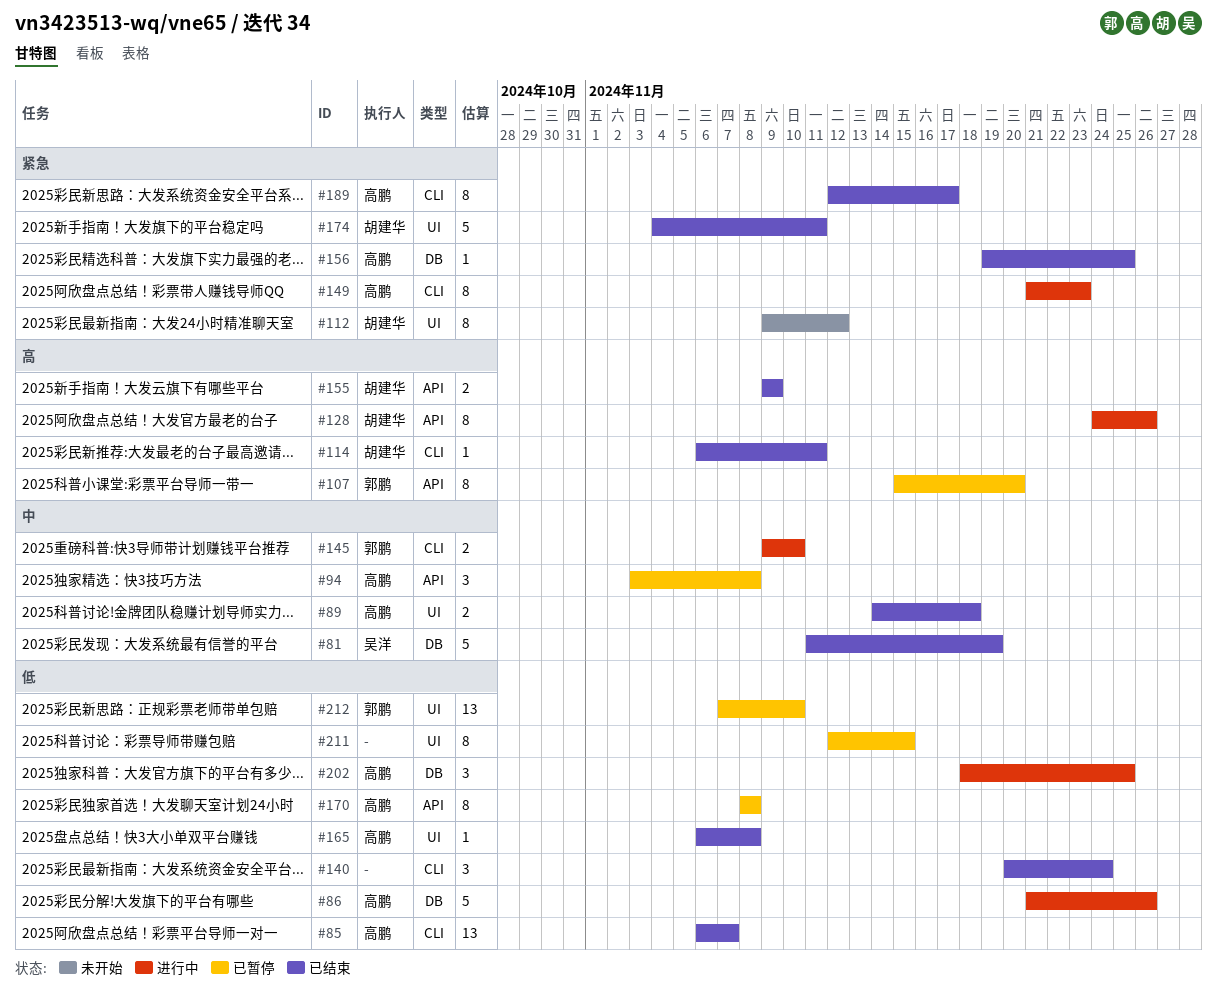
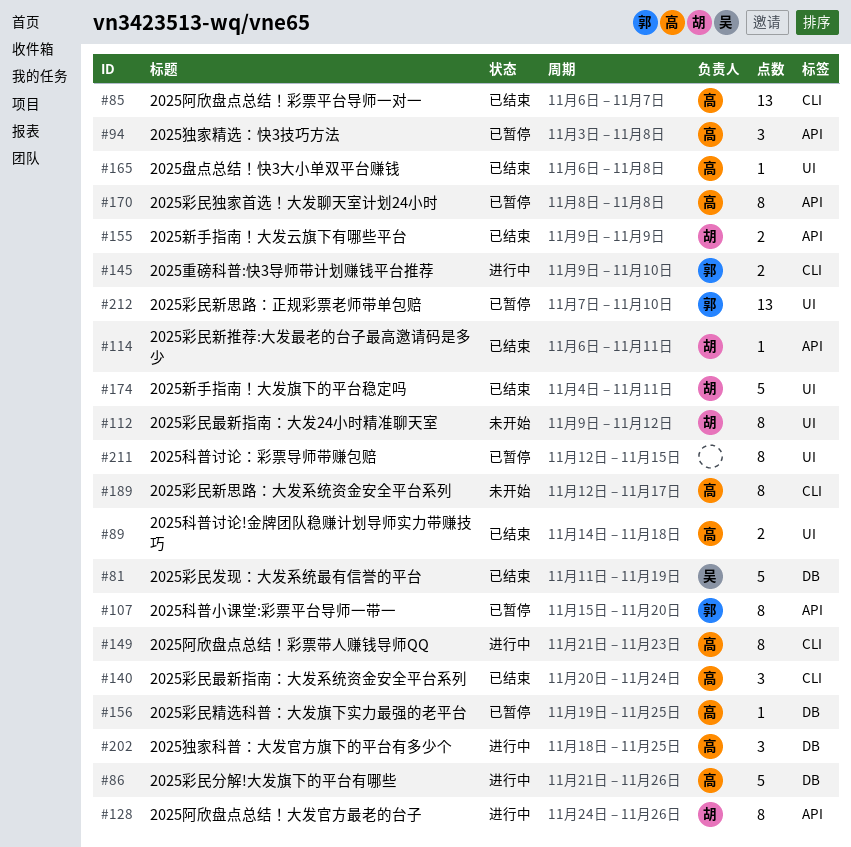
#114, label: CLI -> API
#140, owner: none -> 高鹏
#156, status: 已结束 -> 已暂停
#189, status: 已结束 -> 未开始

